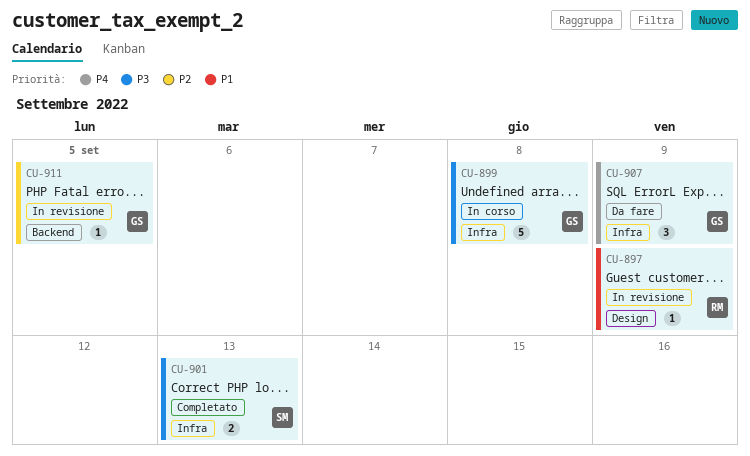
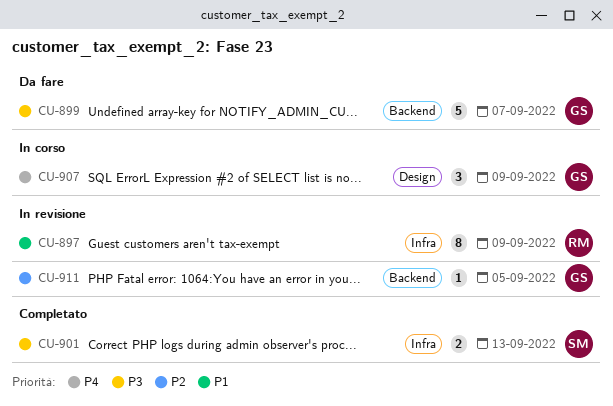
CU-897, label: Design -> Infra
CU-897, estimate: 1 -> 8
CU-899, status: In corso -> Da fare
CU-899, label: Infra -> Backend
CU-899, due: Sep 8 -> Sep 7
CU-907, status: Da fare -> In corso
CU-907, label: Infra -> Design

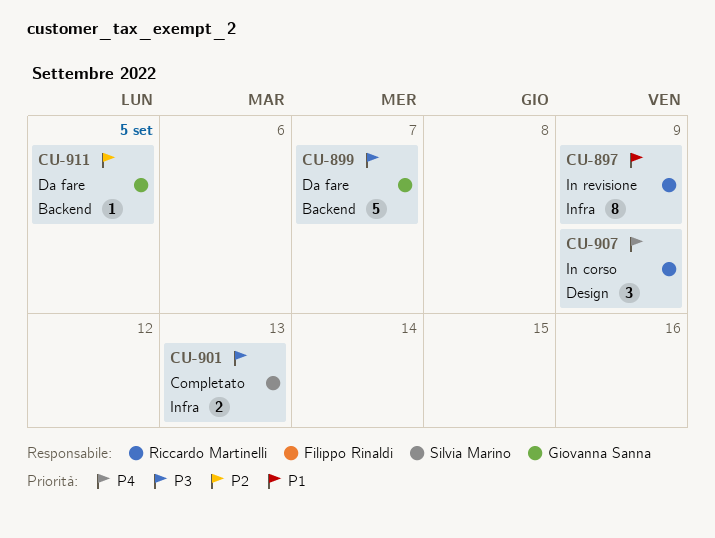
CU-907, owner: Giovanna Sanna -> Riccardo Martinelli
CU-911, status: In revisione -> Da fare

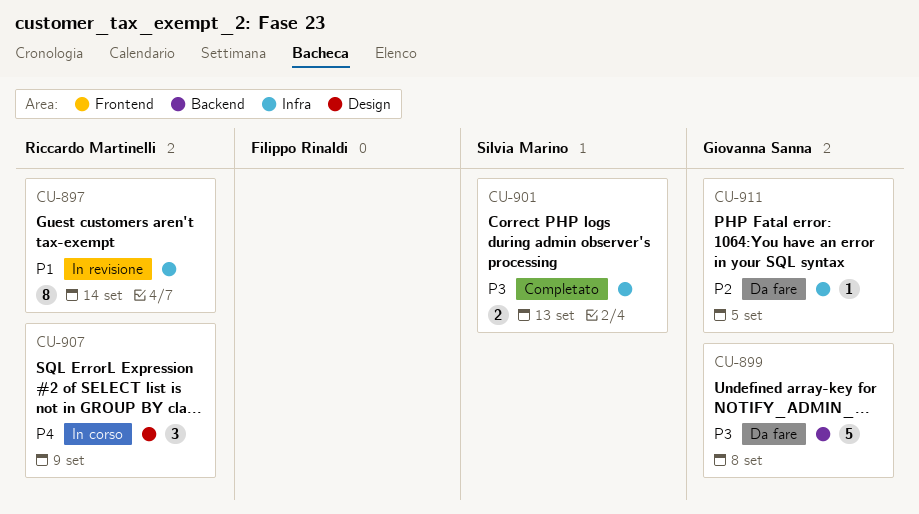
CU-897, due: Sep 9 -> Sep 14
CU-899, due: Sep 7 -> Sep 8
CU-911, label: Backend -> Infra

